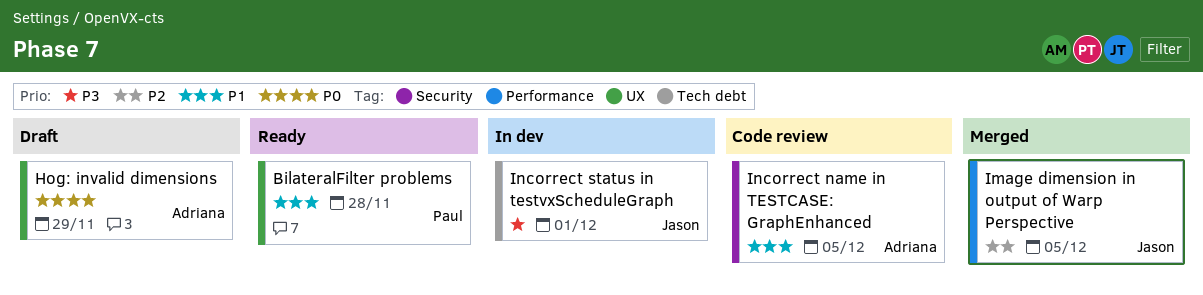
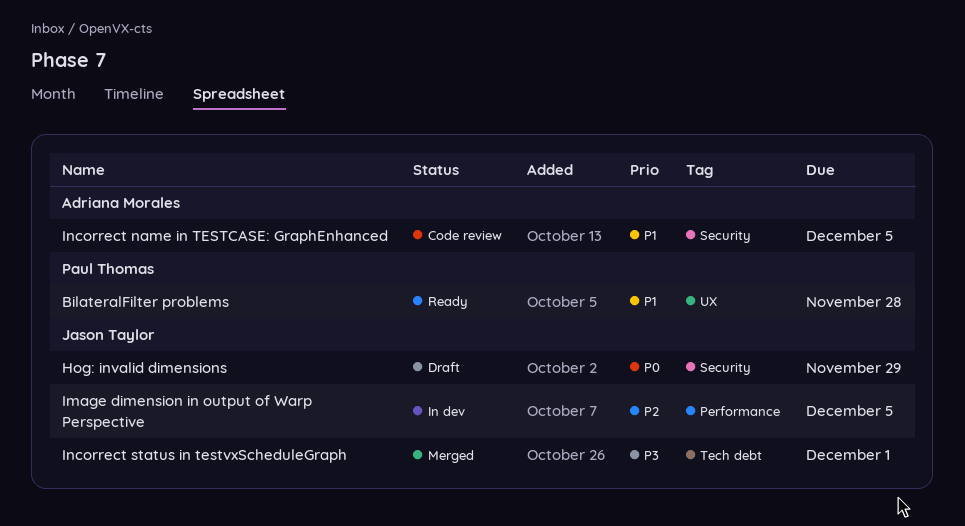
Hog: invalid dimensions, owner: Adriana Morales -> Jason Taylor
Hog: invalid dimensions, label: UX -> Security
Image dimension in output of Warp Perspective, status: Merged -> In dev
Incorrect status in testvxScheduleGraph, status: In dev -> Merged

